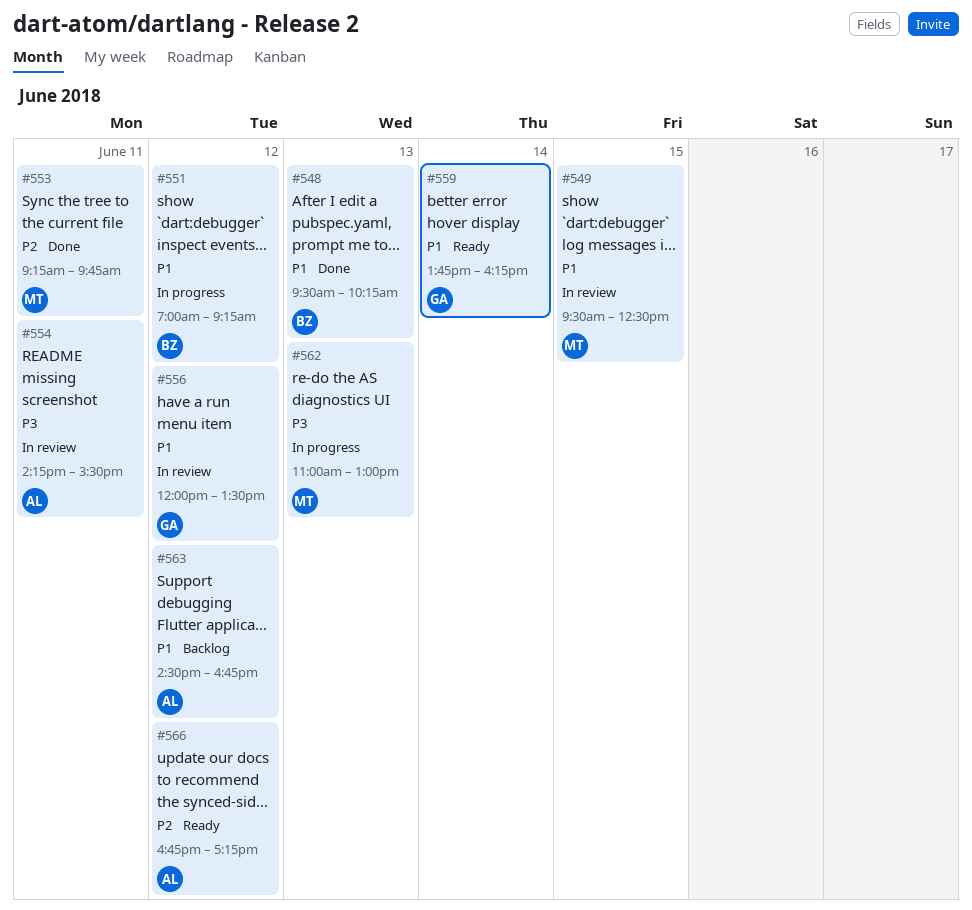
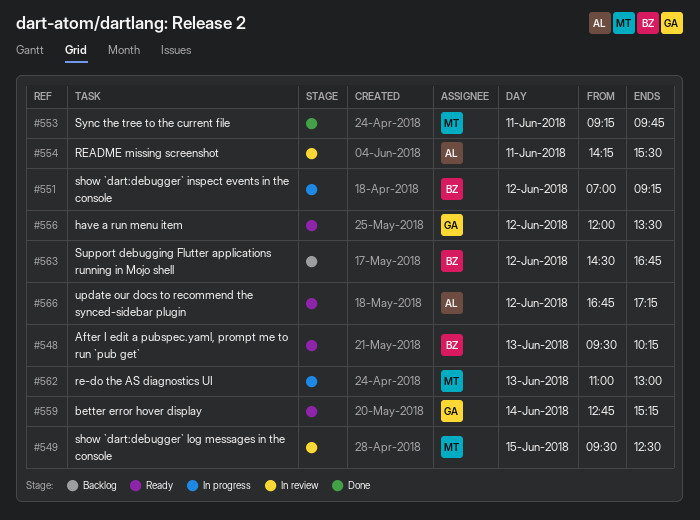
#548, status: Done -> Ready
#556, status: In review -> Ready
#559, begins: 13:45 -> 12:45
#559, ends: 16:15 -> 15:15
#563, owner: AL -> BZ

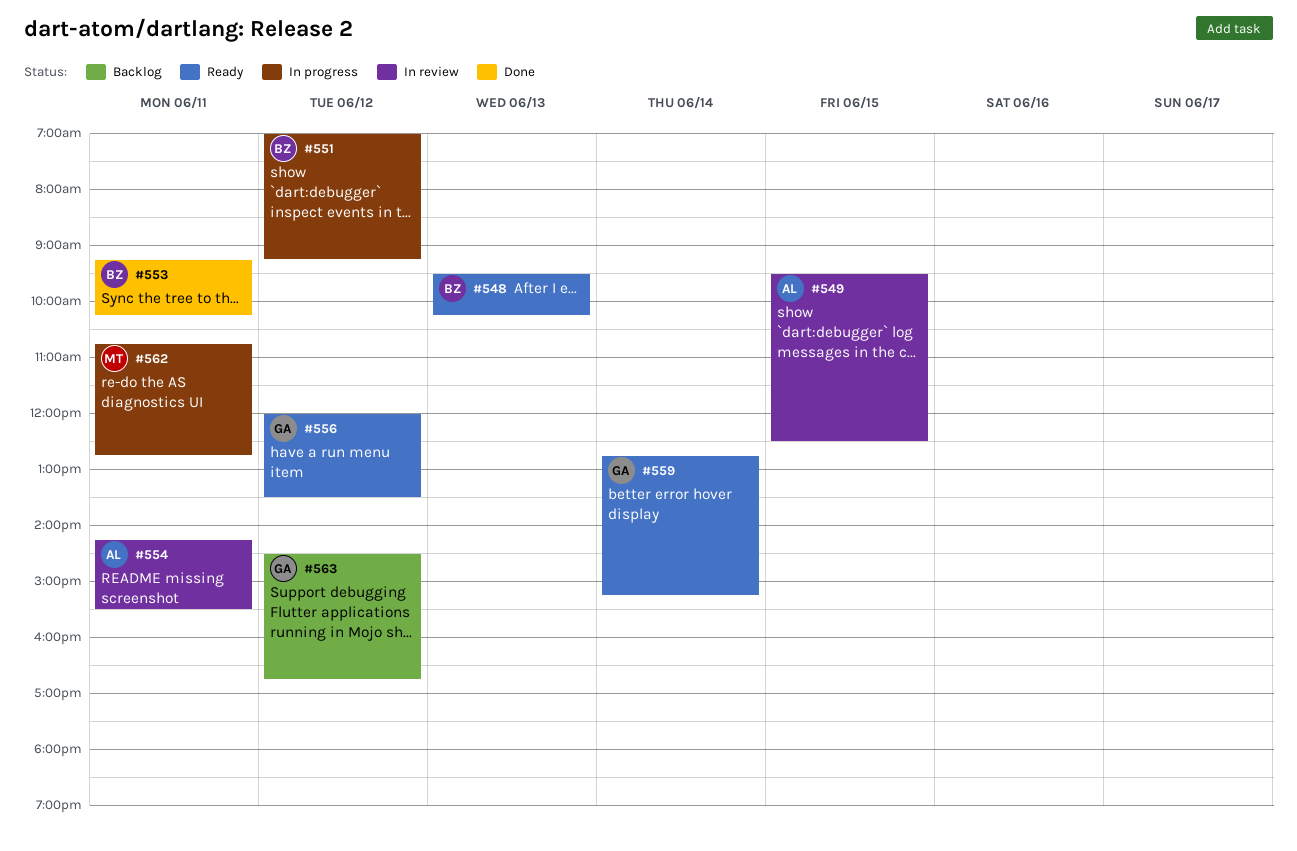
#549, owner: MT -> AL
#553, owner: MT -> BZ
#553, ends: 09:45 -> 10:15
#562, day: Jun 13 -> Jun 11
#562, begins: 11:00 -> 10:45
#562, ends: 13:00 -> 12:45
#563, owner: BZ -> GA
#566: present -> none

